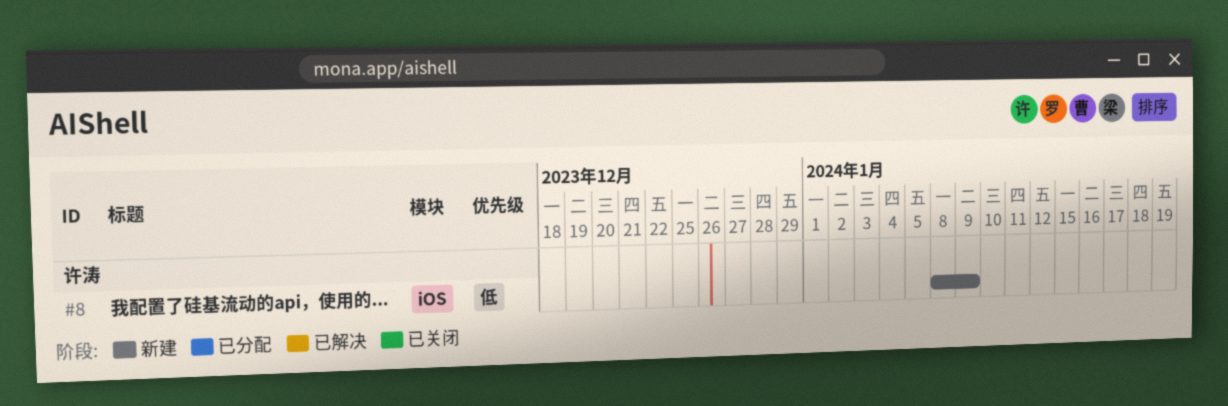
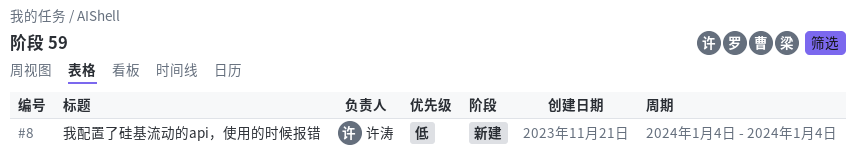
#8, start: Jan 8 -> Jan 4
#8, due: Jan 9 -> Jan 4

